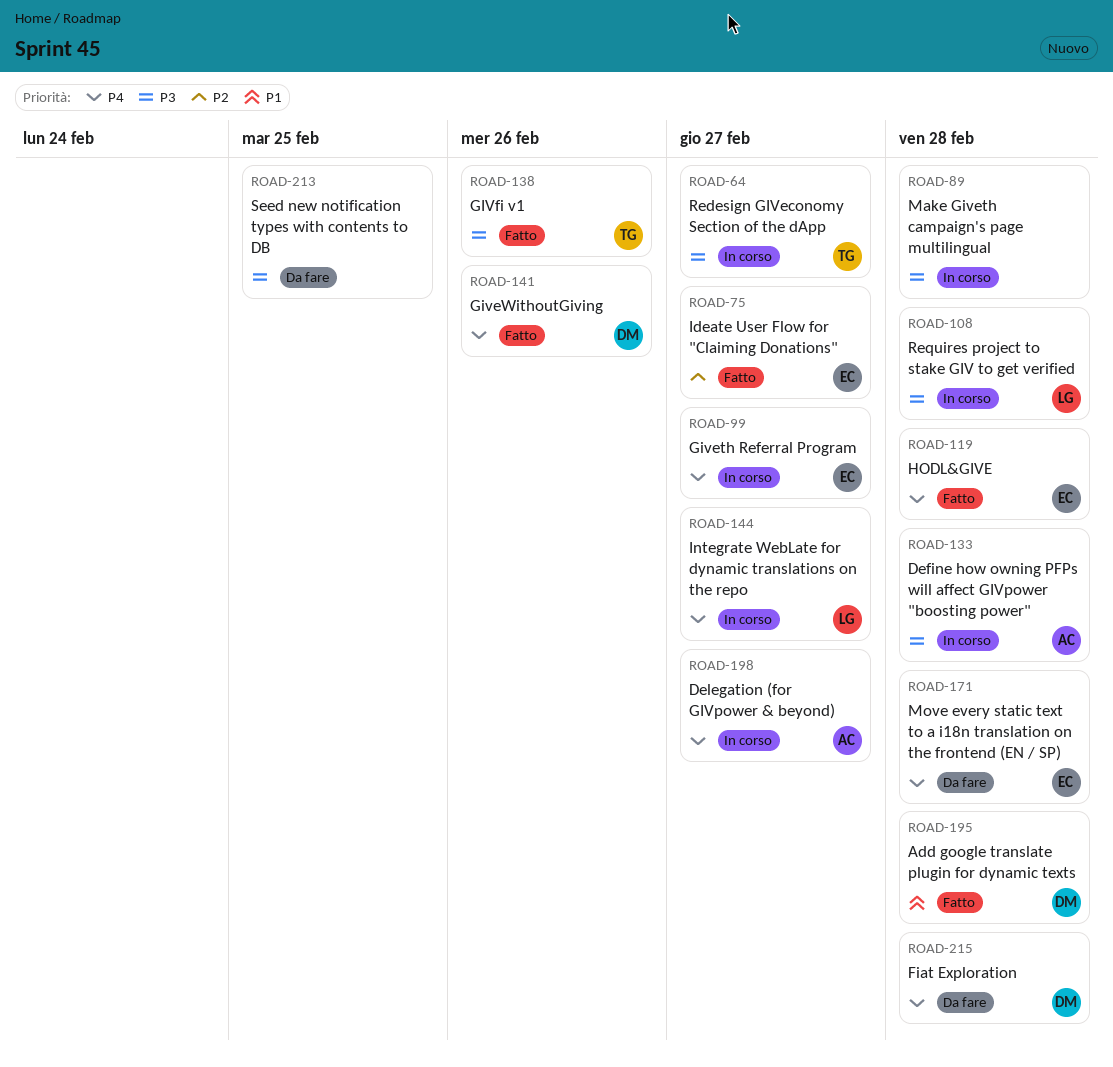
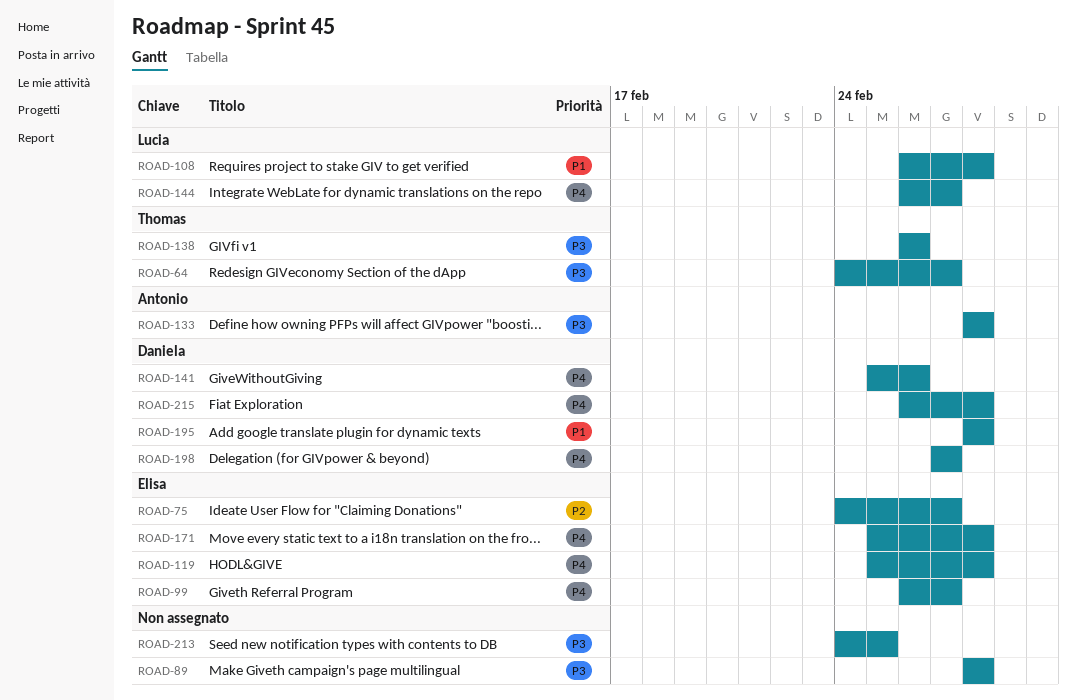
ROAD-108, priority: P3 -> P1
ROAD-198, owner: Antonio -> Daniela

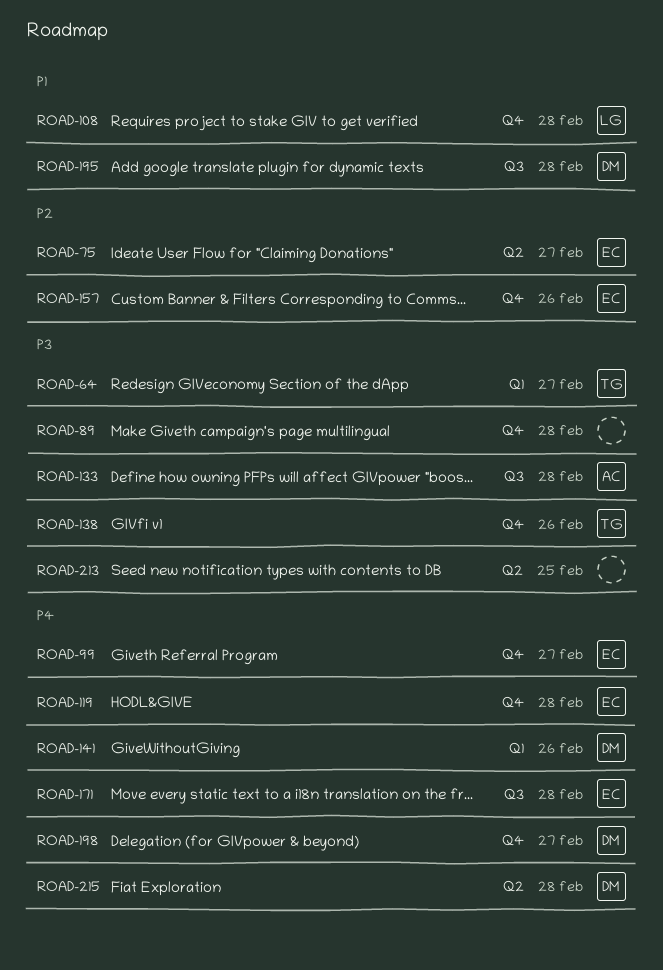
ROAD-144: present -> none
ROAD-157: none -> present

